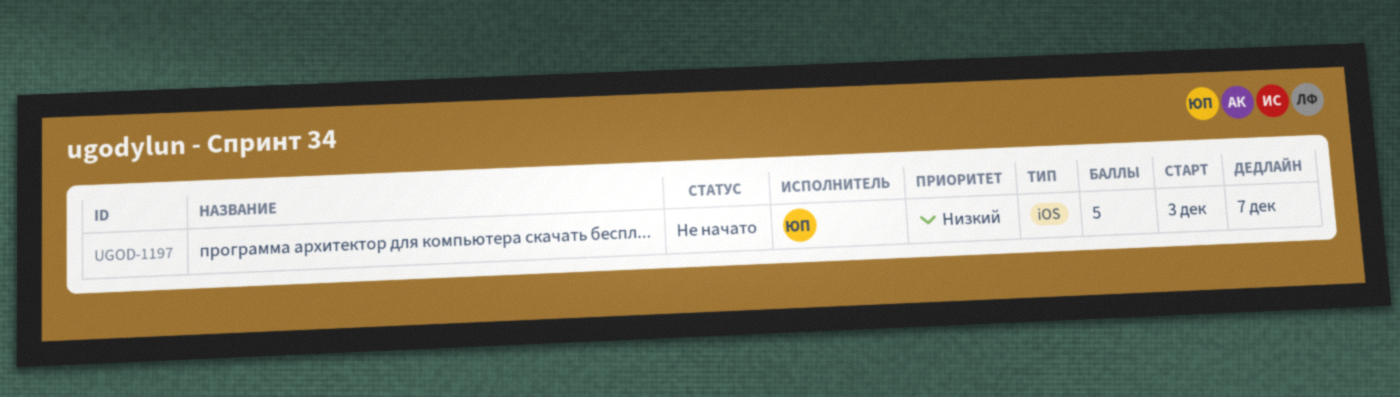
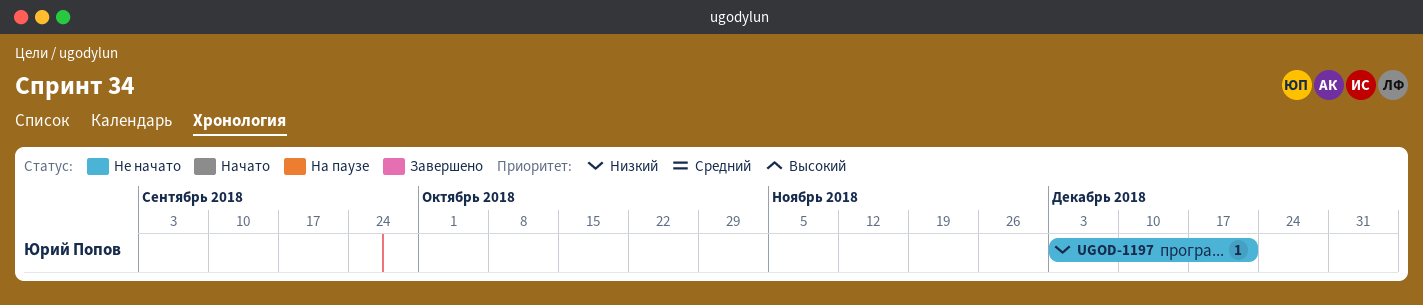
UGOD-1197, estimate: 5 -> 1
UGOD-1197, due: Dec 7 -> Dec 21

